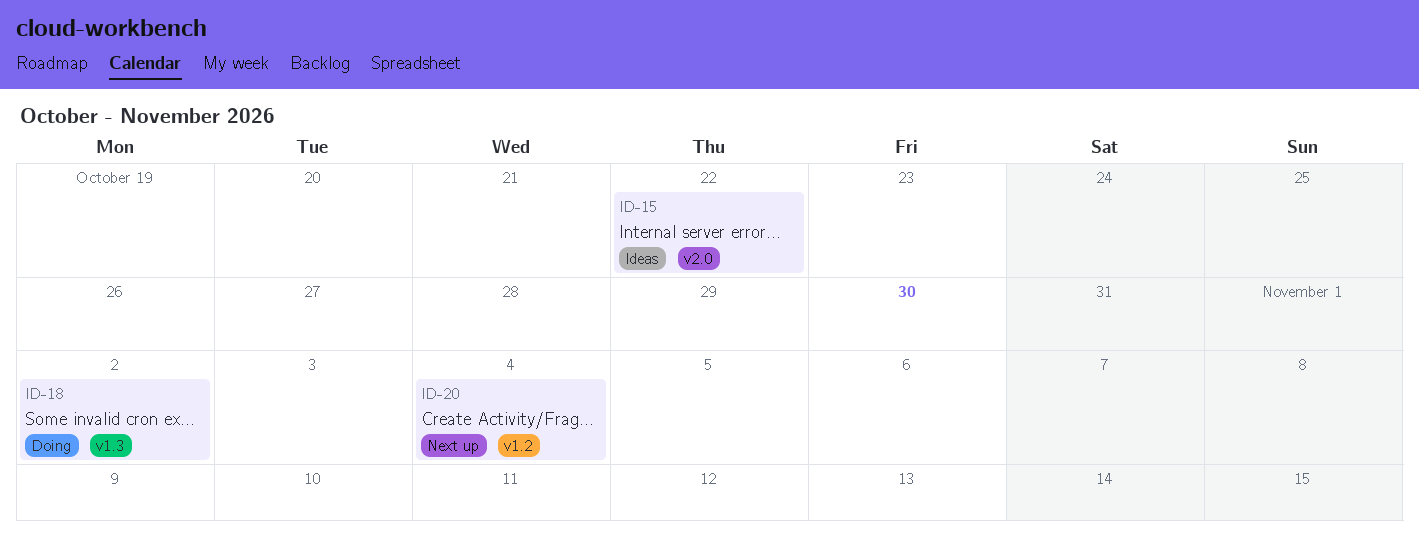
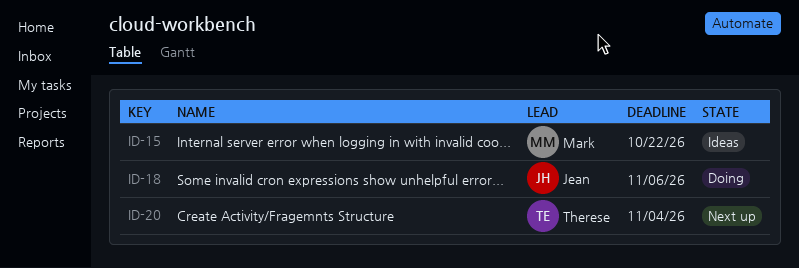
ID-18, due: Nov 2 -> Nov 6

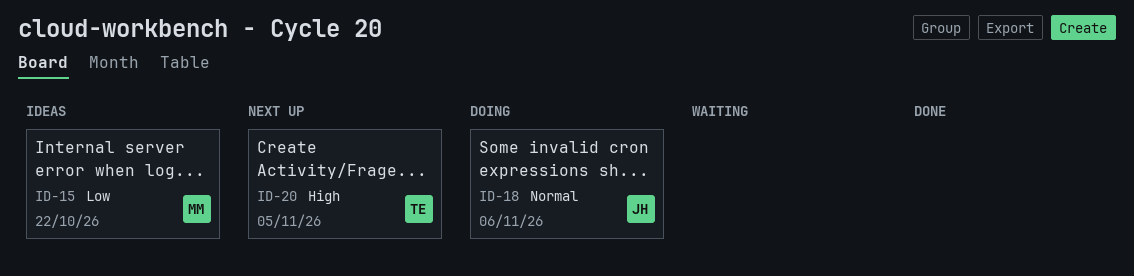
ID-20, due: Nov 4 -> Nov 5

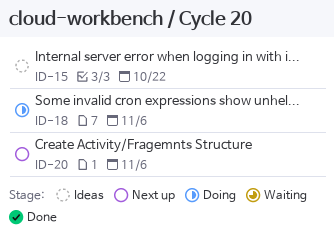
ID-20, due: Nov 5 -> Nov 6

